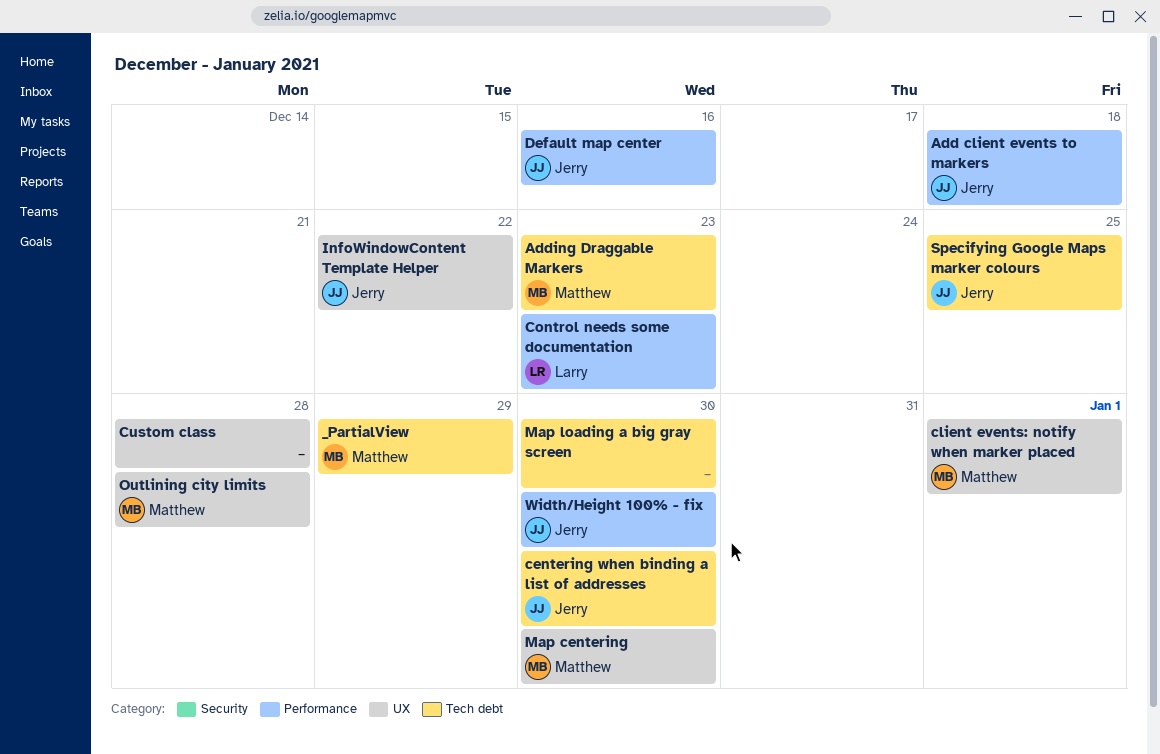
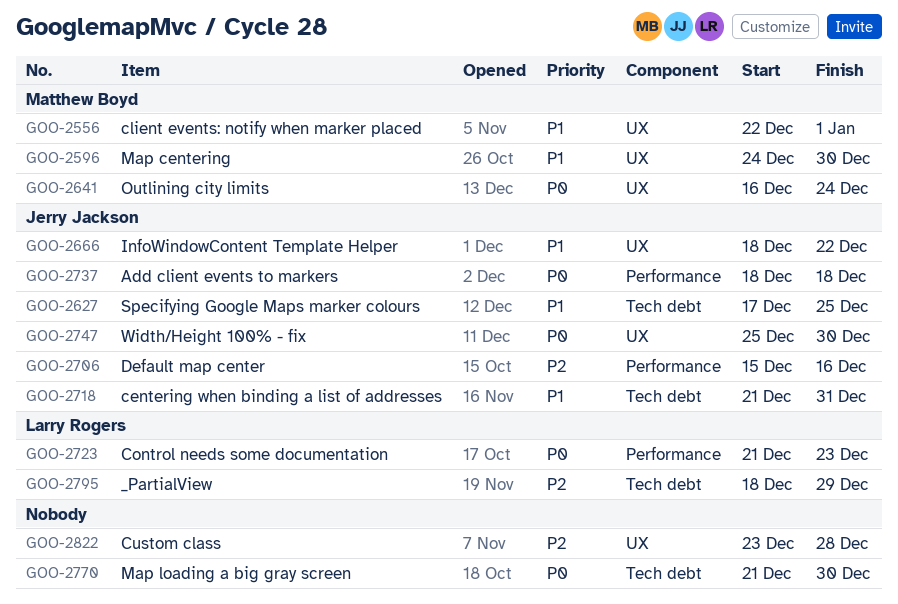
_PartialView, owner: Matthew Boyd -> Larry Rogers
Adding Draggable Markers: present -> none
centering when binding a list of addresses, due: Dec 30 -> Dec 31
Outlining city limits, due: Dec 28 -> Dec 24
Width/Height 100% - fix, label: Performance -> UX

